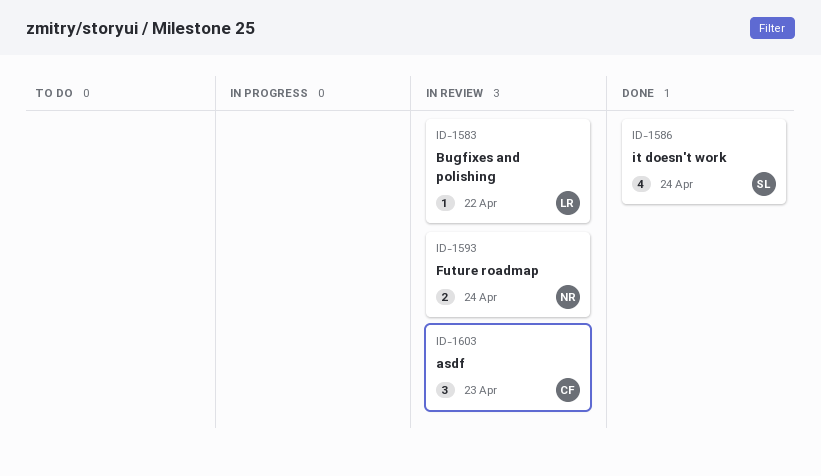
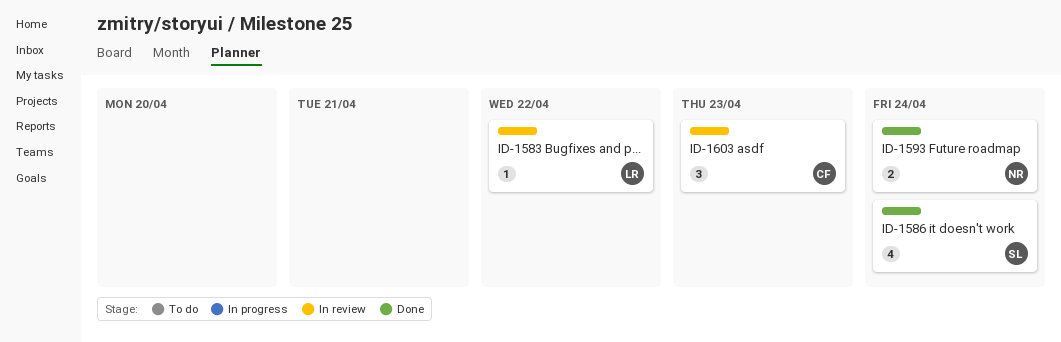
ID-1593, status: In review -> Done

